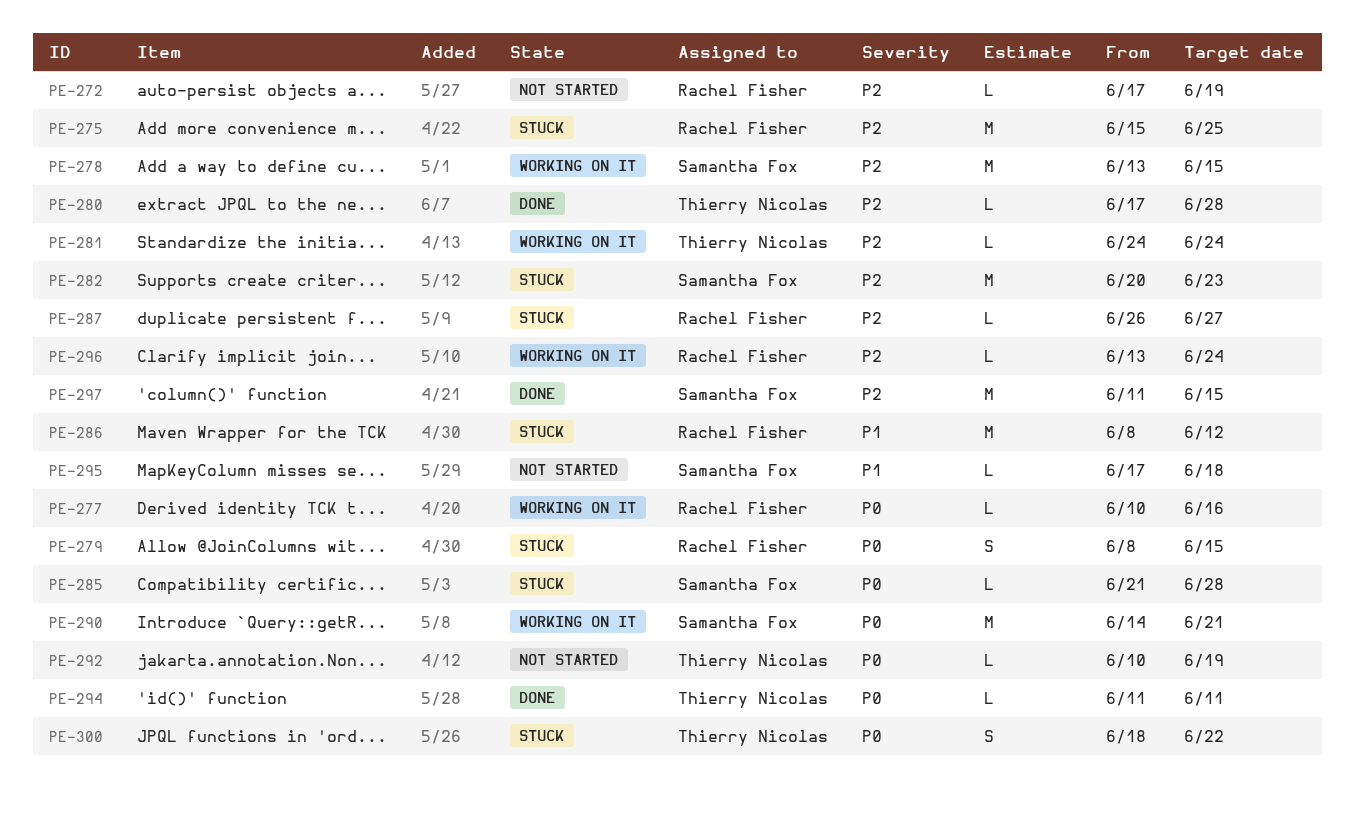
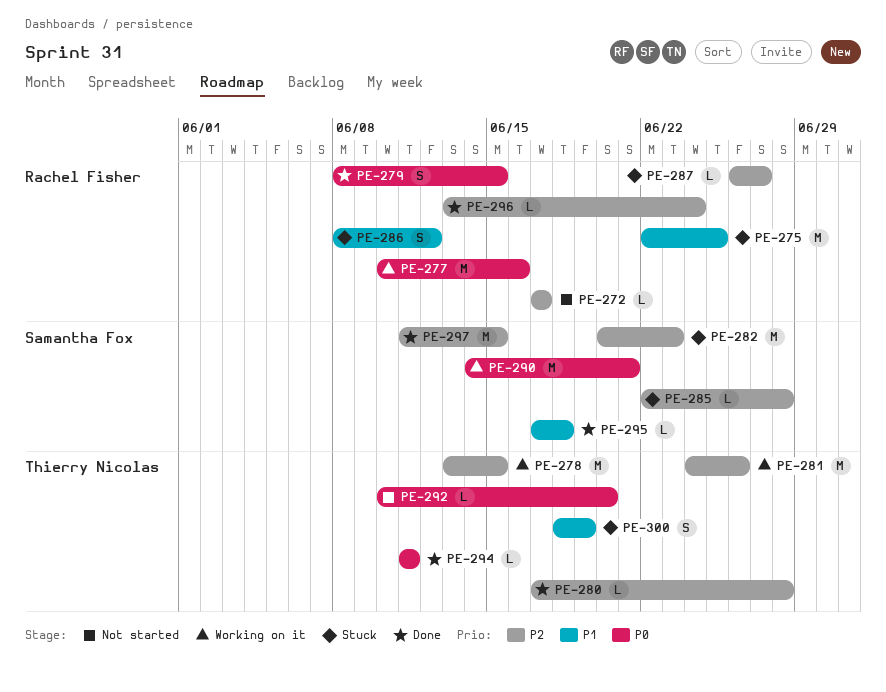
PE-272, due: Jun 19 -> Jun 17
PE-275, priority: P2 -> P1
PE-275, start: Jun 15 -> Jun 22
PE-277, estimate: L -> M
PE-278, owner: Samantha Fox -> Thierry Nicolas
PE-279, status: Stuck -> Done
PE-281, estimate: L -> M
PE-281, due: Jun 24 -> Jun 26
PE-285, priority: P0 -> P2
PE-285, start: Jun 21 -> Jun 22
PE-286, estimate: M -> S
PE-292, due: Jun 19 -> Jun 20
PE-295, status: Not started -> Done
PE-296, status: Working on it -> Done
PE-300, priority: P0 -> P1
PE-300, due: Jun 22 -> Jun 19

